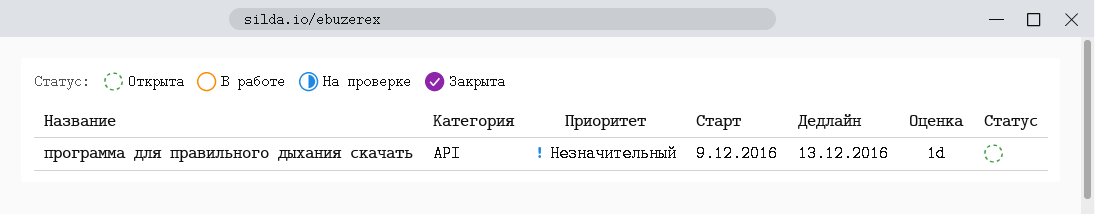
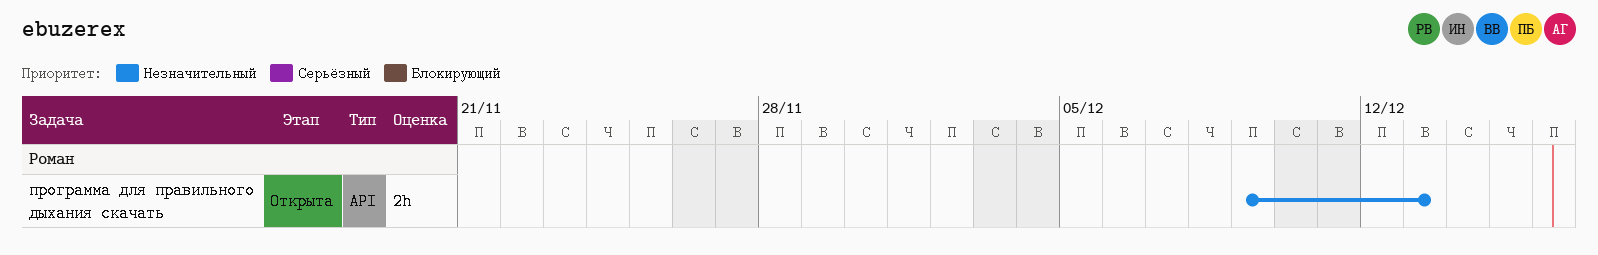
программа для правильного дыхания скачать, estimate: 1d -> 2h

